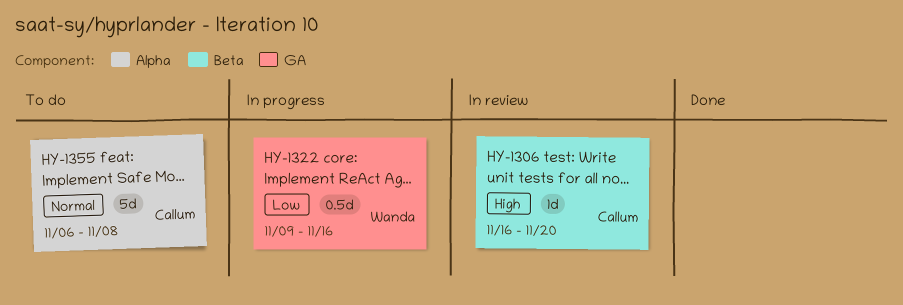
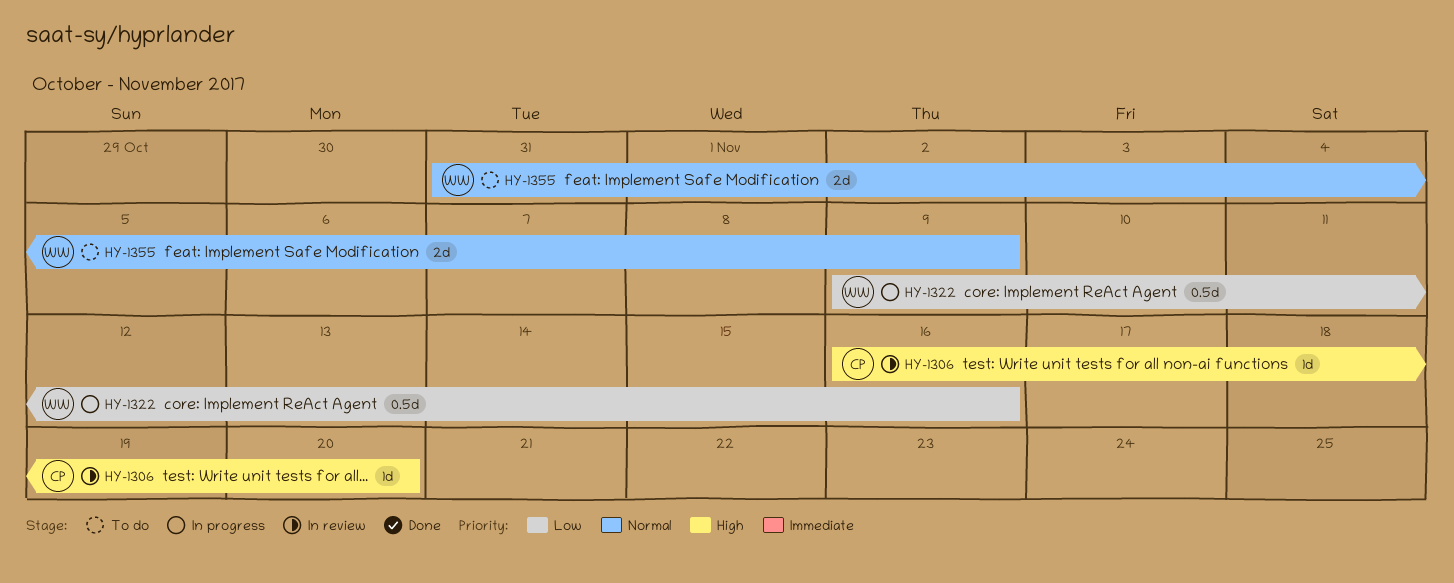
HY-1355, owner: Callum -> Wanda
HY-1355, estimate: 5d -> 2d
HY-1355, start: Nov 6 -> Oct 31
HY-1355, due: Nov 8 -> Nov 9

